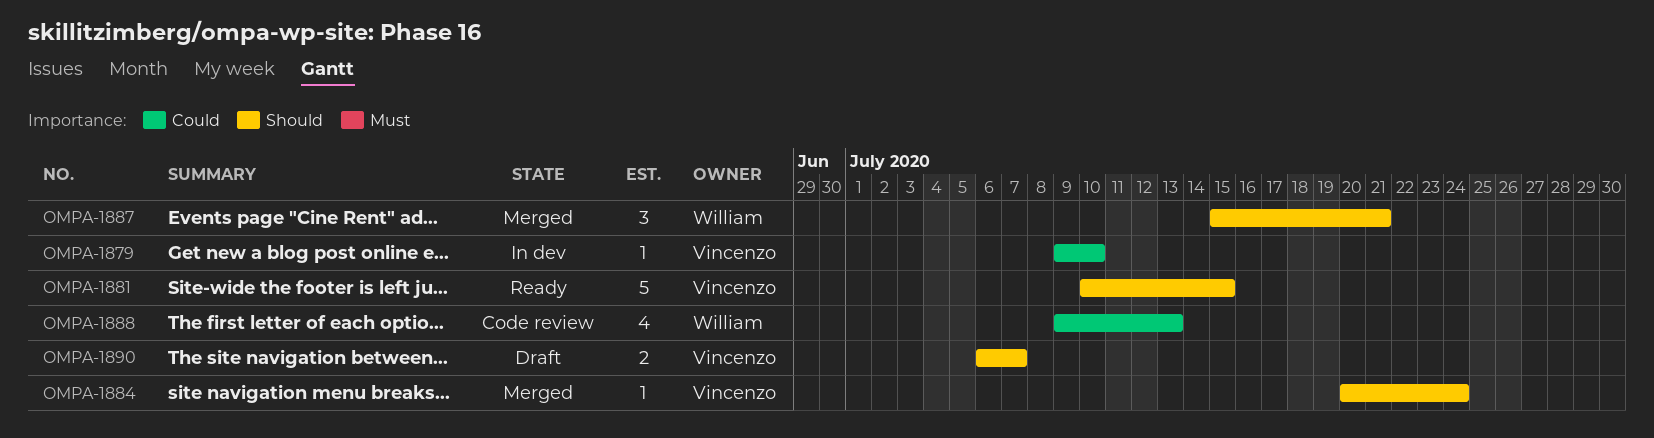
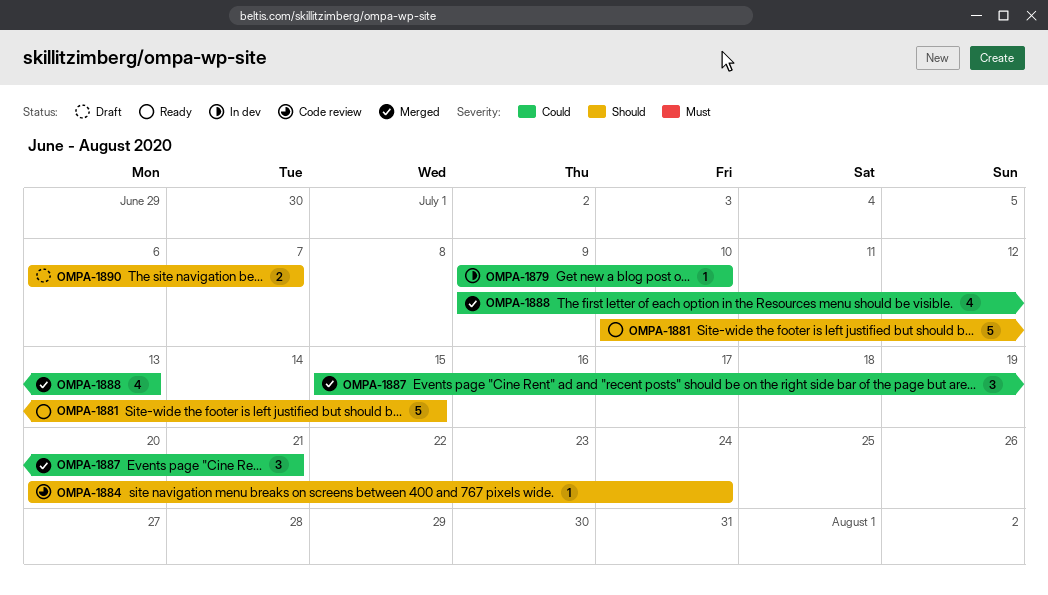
OMPA-1884, status: Merged -> Code review
OMPA-1887, priority: Should -> Could
OMPA-1888, status: Code review -> Merged

